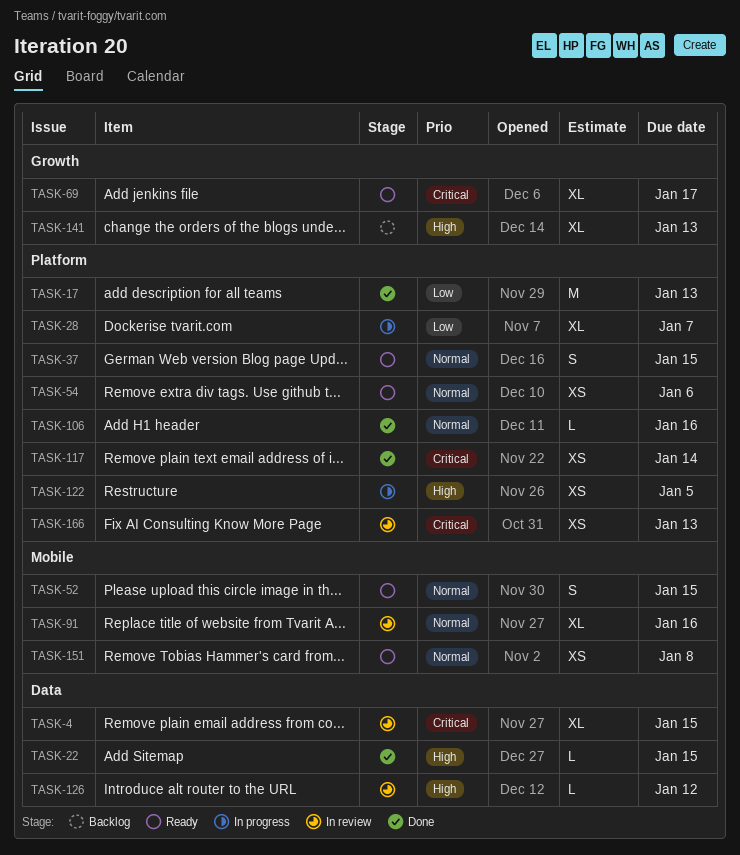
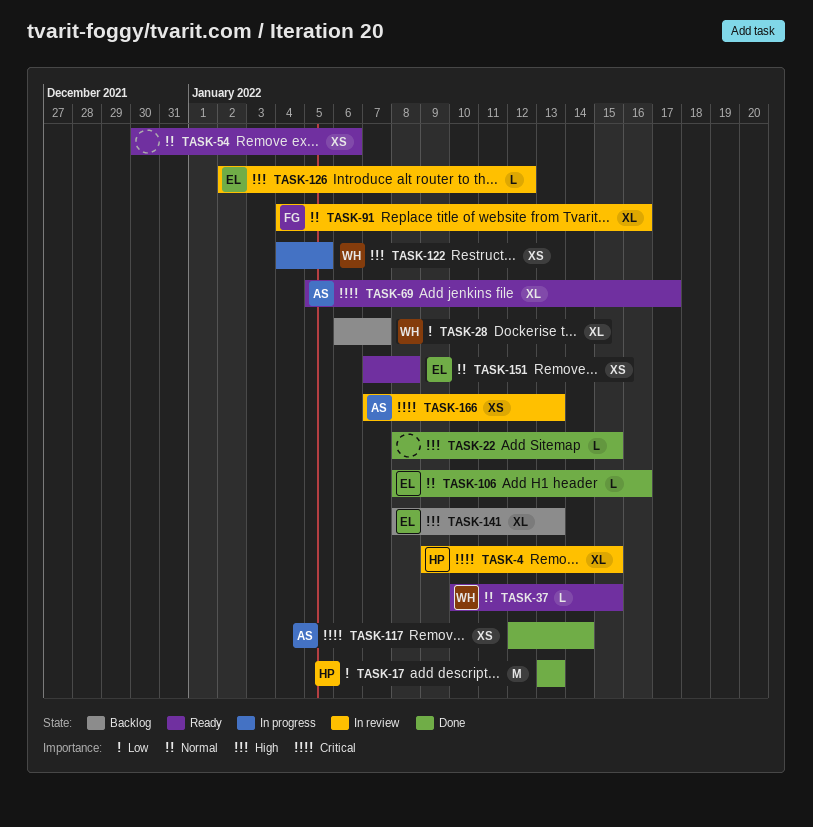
TASK-28, status: In progress -> Backlog
TASK-37, estimate: S -> L
TASK-52: present -> none

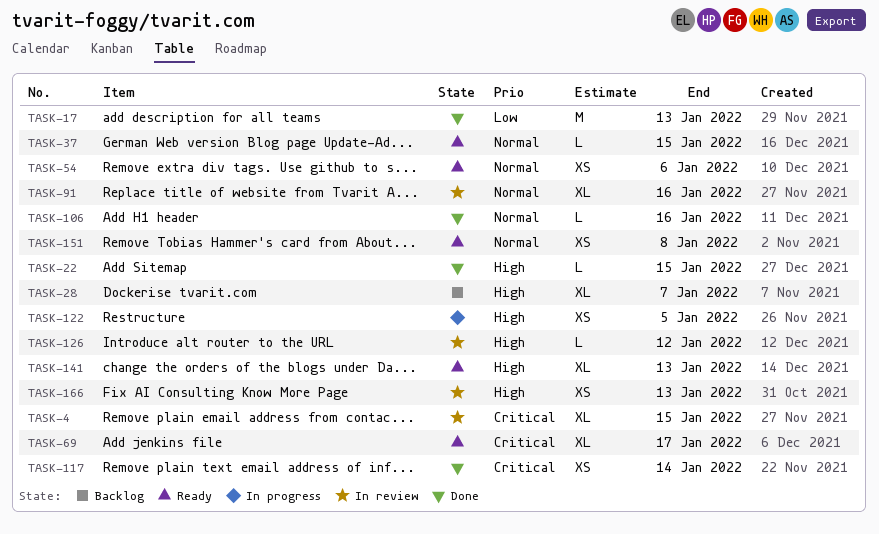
TASK-28, priority: Low -> High
TASK-141, status: Backlog -> Ready
TASK-166, priority: Critical -> High

